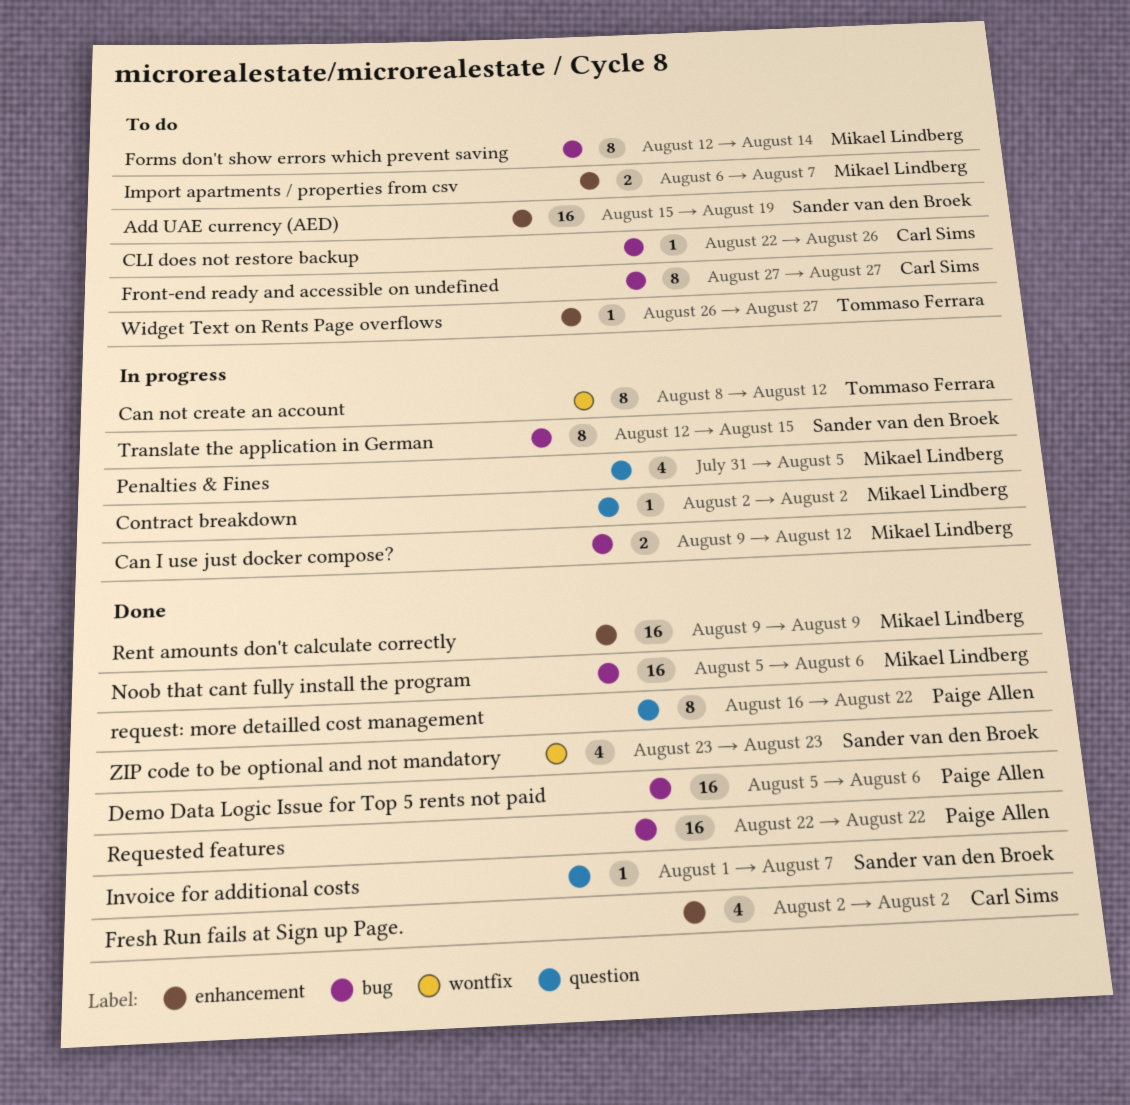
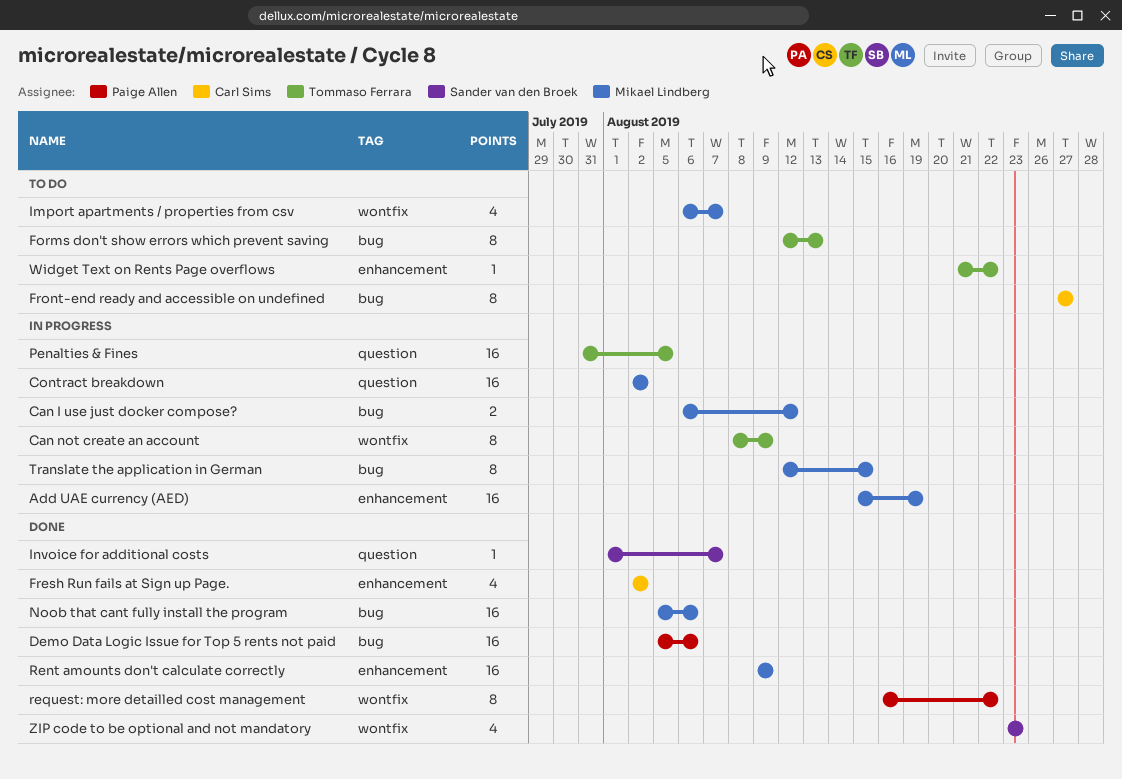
Add UAE currency (AED), status: To do -> In progress
Add UAE currency (AED), owner: Sander van den Broek -> Mikael Lindberg
Can I use just docker compose?, start: Aug 9 -> Aug 6
Can not create an account, due: Aug 12 -> Aug 9
CLI does not restore backup: present -> none
Contract breakdown, estimate: 1 -> 16
Forms don't show errors which prevent saving, owner: Mikael Lindberg -> Tommaso Ferrara
Forms don't show errors which prevent saving, due: Aug 14 -> Aug 13
Import apartments / properties from csv, label: enhancement -> wontfix
Import apartments / properties from csv, estimate: 2 -> 4
Penalties & Fines, owner: Mikael Lindberg -> Tommaso Ferrara
Penalties & Fines, estimate: 4 -> 16
request: more detailled cost management, label: question -> wontfix
Requested features: present -> none
Translate the application in German, owner: Sander van den Broek -> Mikael Lindberg
Widget Text on Rents Page overflows, start: Aug 26 -> Aug 21
Widget Text on Rents Page overflows, due: Aug 27 -> Aug 22

